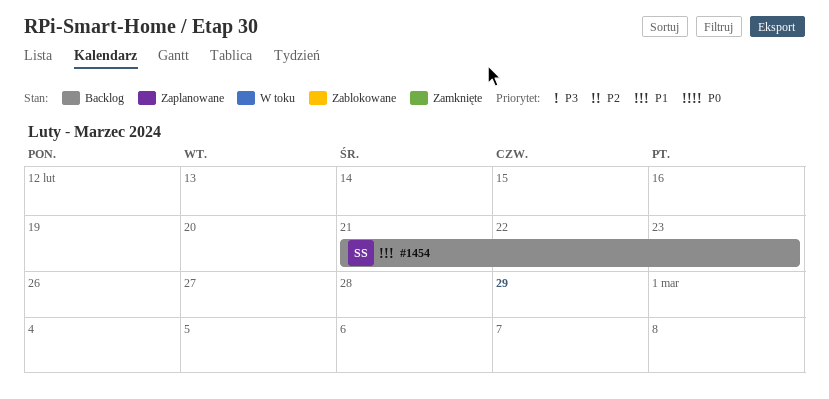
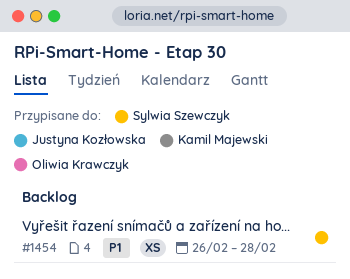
#1454, start: Feb 21 -> Feb 26
#1454, due: Feb 23 -> Feb 28

